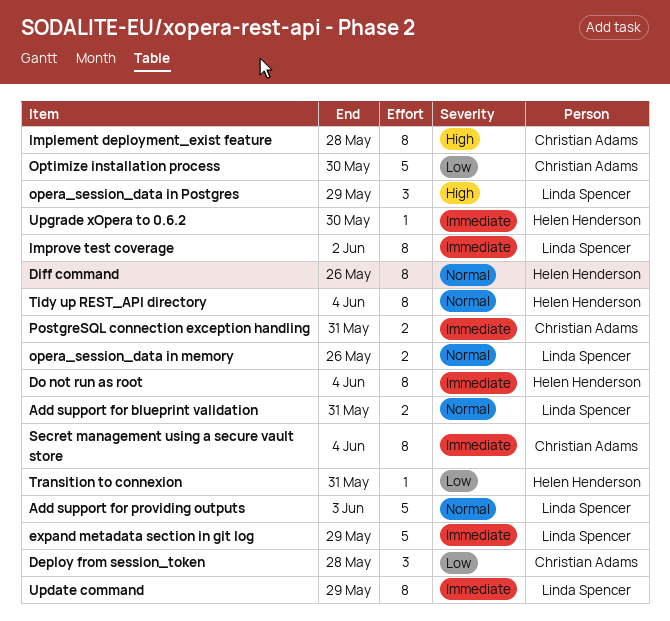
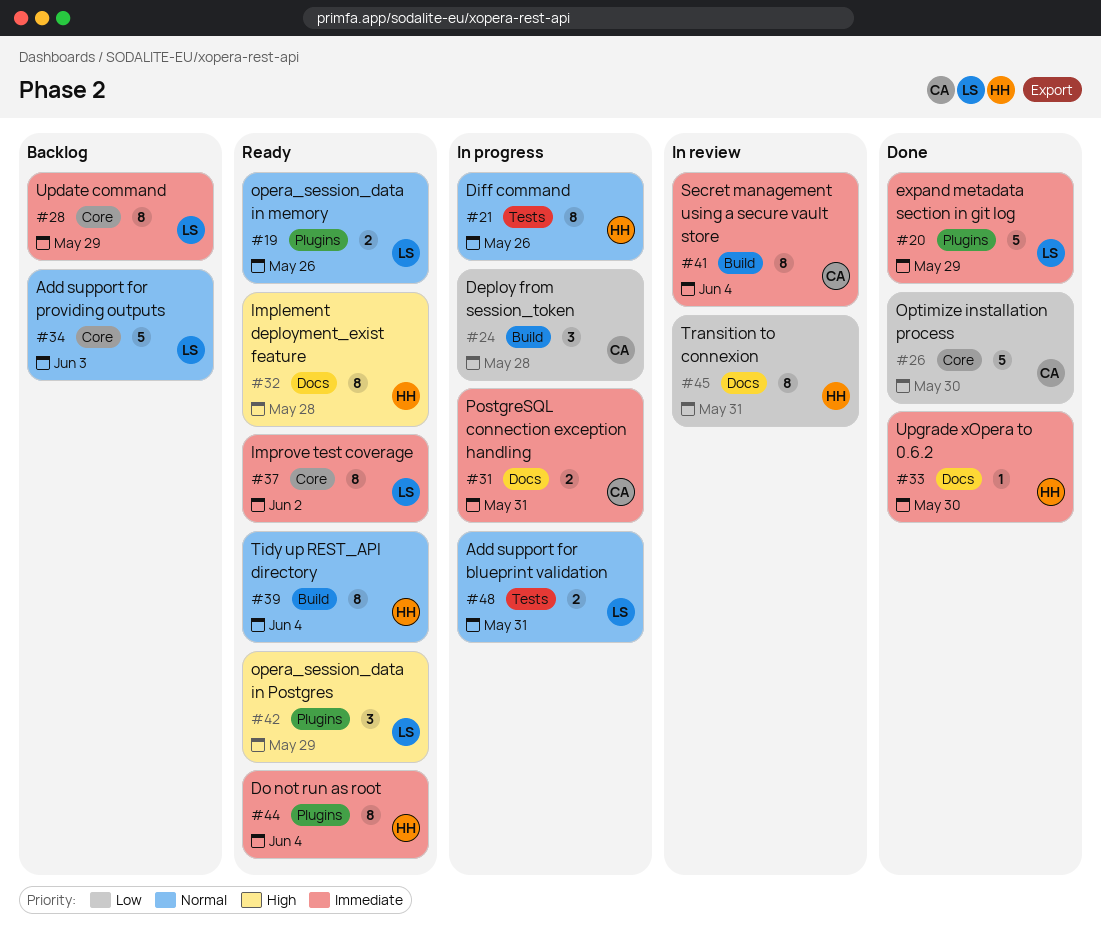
Implement deployment_exist feature, owner: Christian Adams -> Helen Henderson
Transition to connexion, estimate: 1 -> 8

